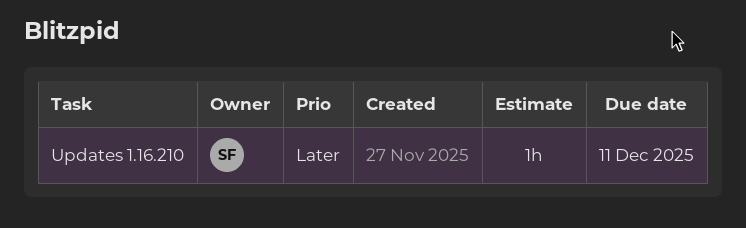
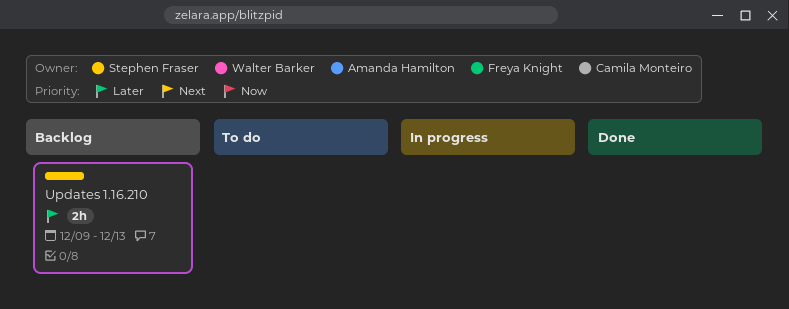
Updates 1.16.210, estimate: 1h -> 2h
Updates 1.16.210, due: Dec 11 -> Dec 13

